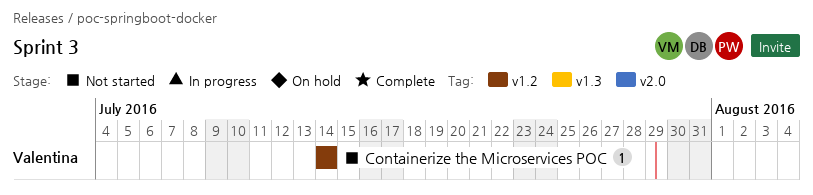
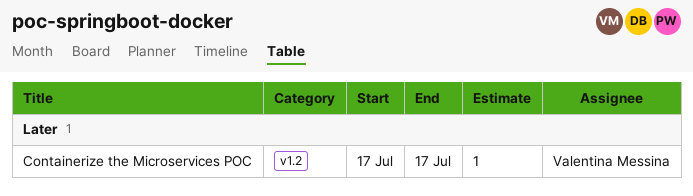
Containerize the Microservices POC, start: Jul 14 -> Jul 17
Containerize the Microservices POC, due: Jul 14 -> Jul 17

